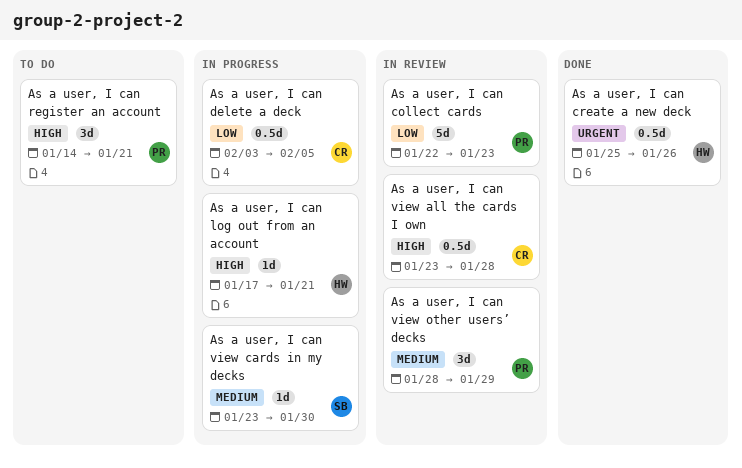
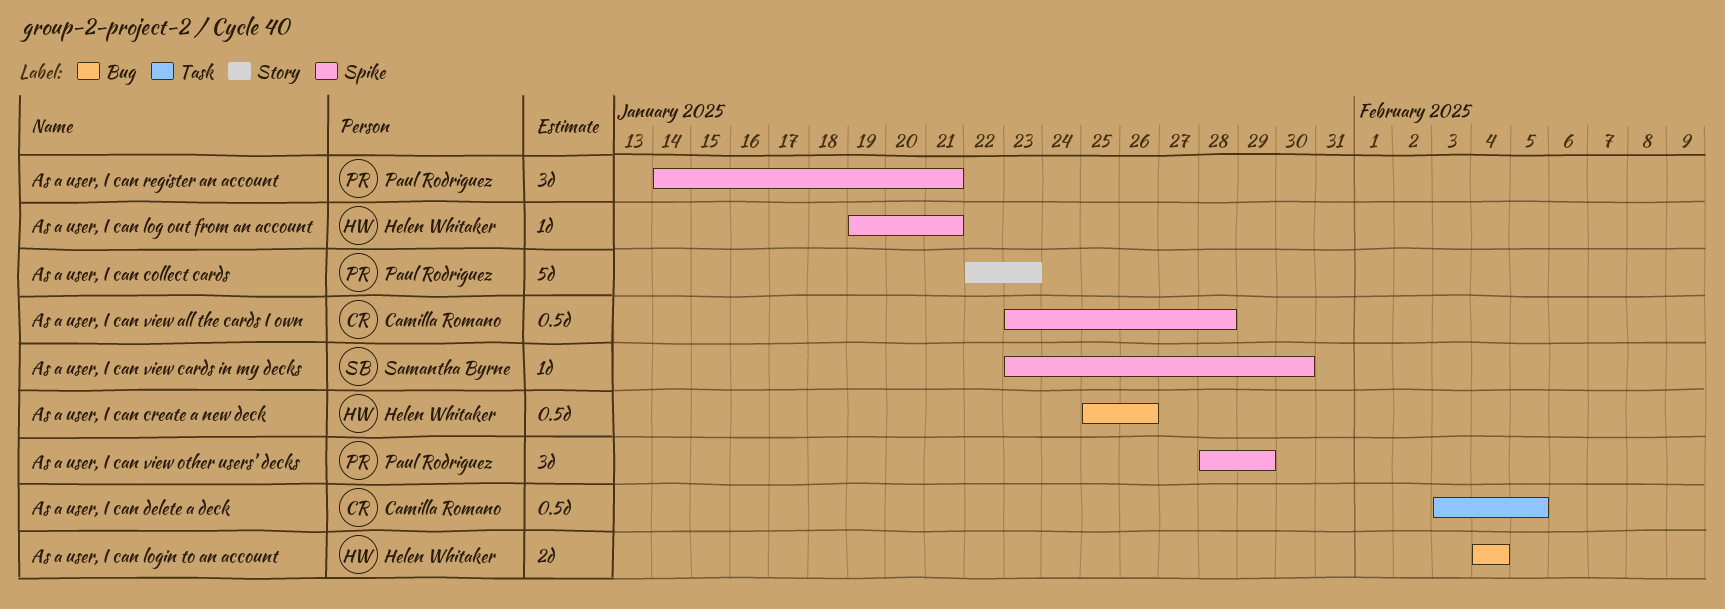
As a user, I can log out from an account, start: Jan 17 -> Jan 19
As a user, I can login to an account: none -> present

